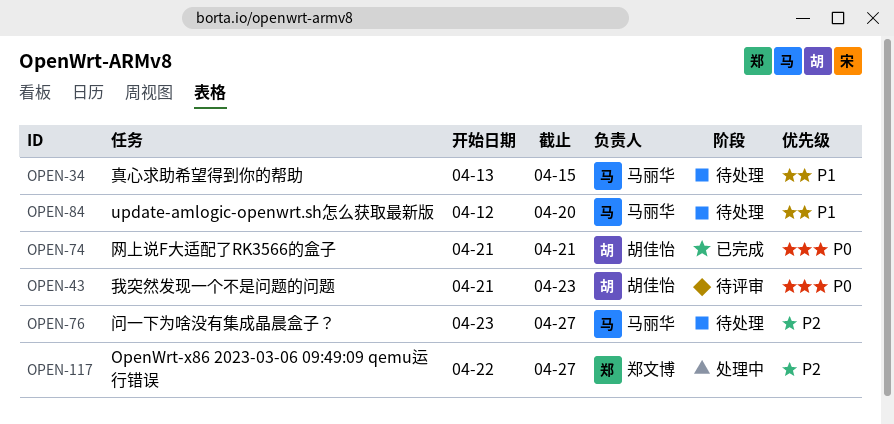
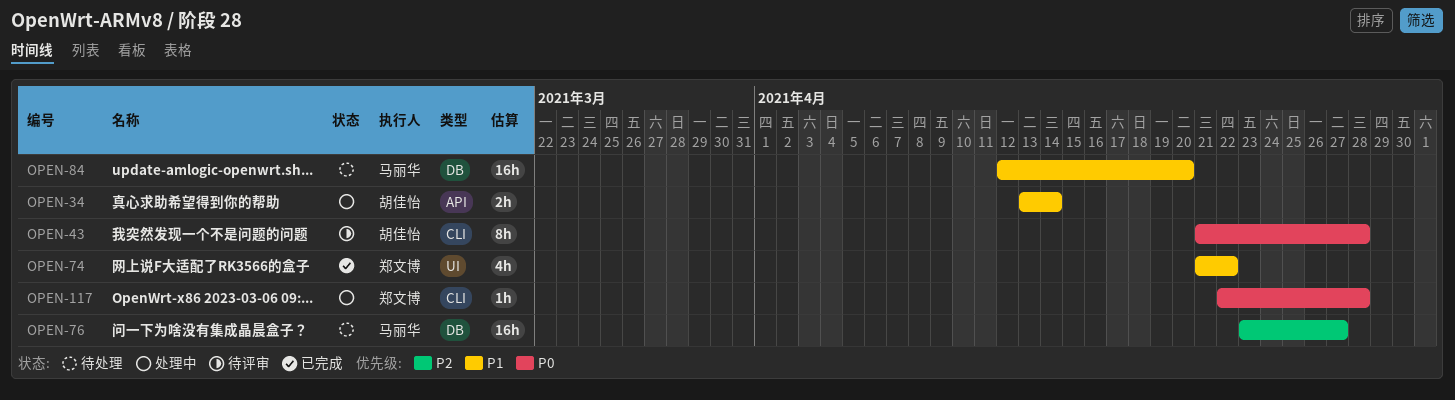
OPEN-34, status: 待处理 -> 处理中
OPEN-34, owner: 马丽华 -> 胡佳怡
OPEN-34, due: Apr 15 -> Apr 14
OPEN-43, due: Apr 23 -> Apr 28
OPEN-74, owner: 胡佳怡 -> 郑文博
OPEN-74, priority: P0 -> P1
OPEN-74, due: Apr 21 -> Apr 22
OPEN-117, priority: P2 -> P0
OPEN-117, due: Apr 27 -> Apr 28

